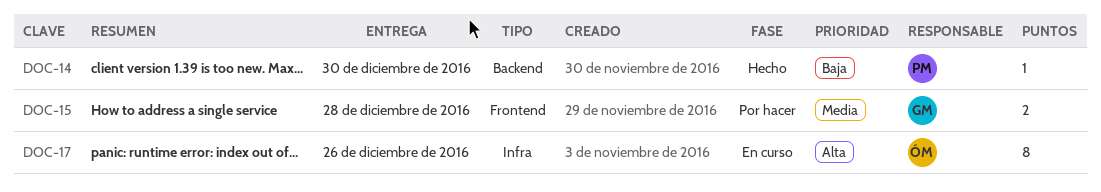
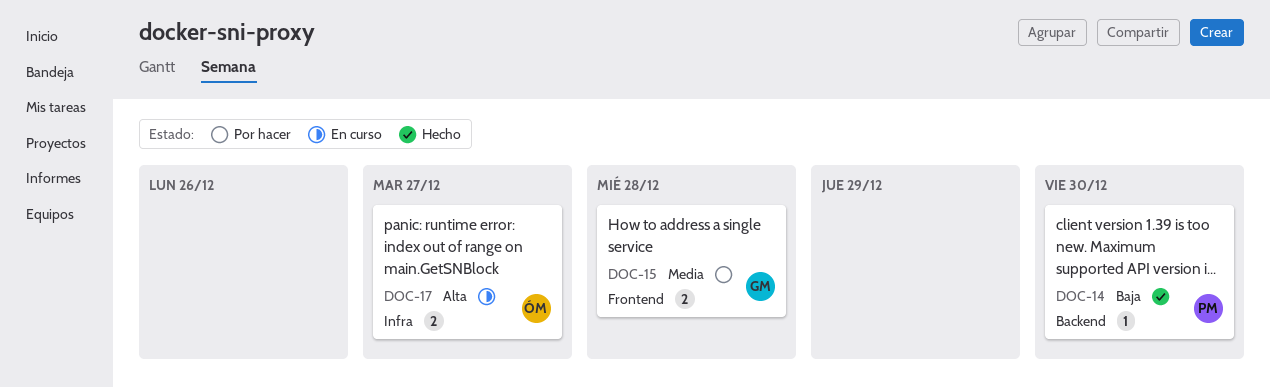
DOC-17, estimate: 8 -> 2
DOC-17, due: Dec 26 -> Dec 27

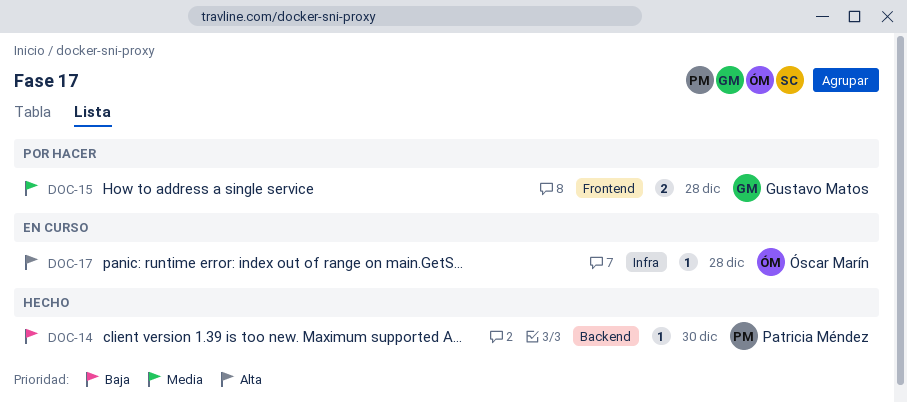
DOC-17, estimate: 2 -> 1
DOC-17, due: Dec 27 -> Dec 28

